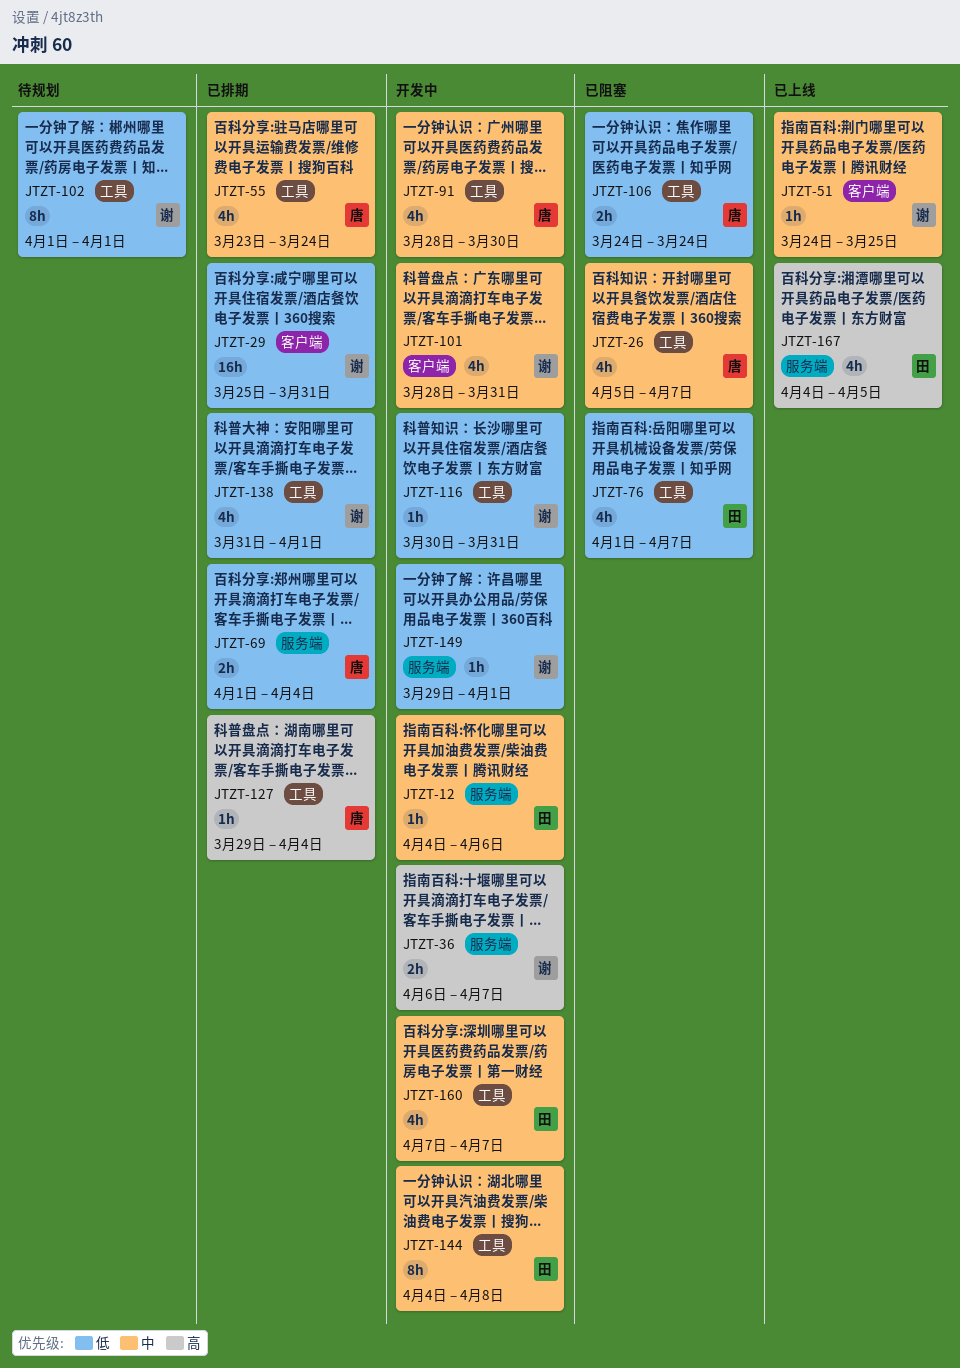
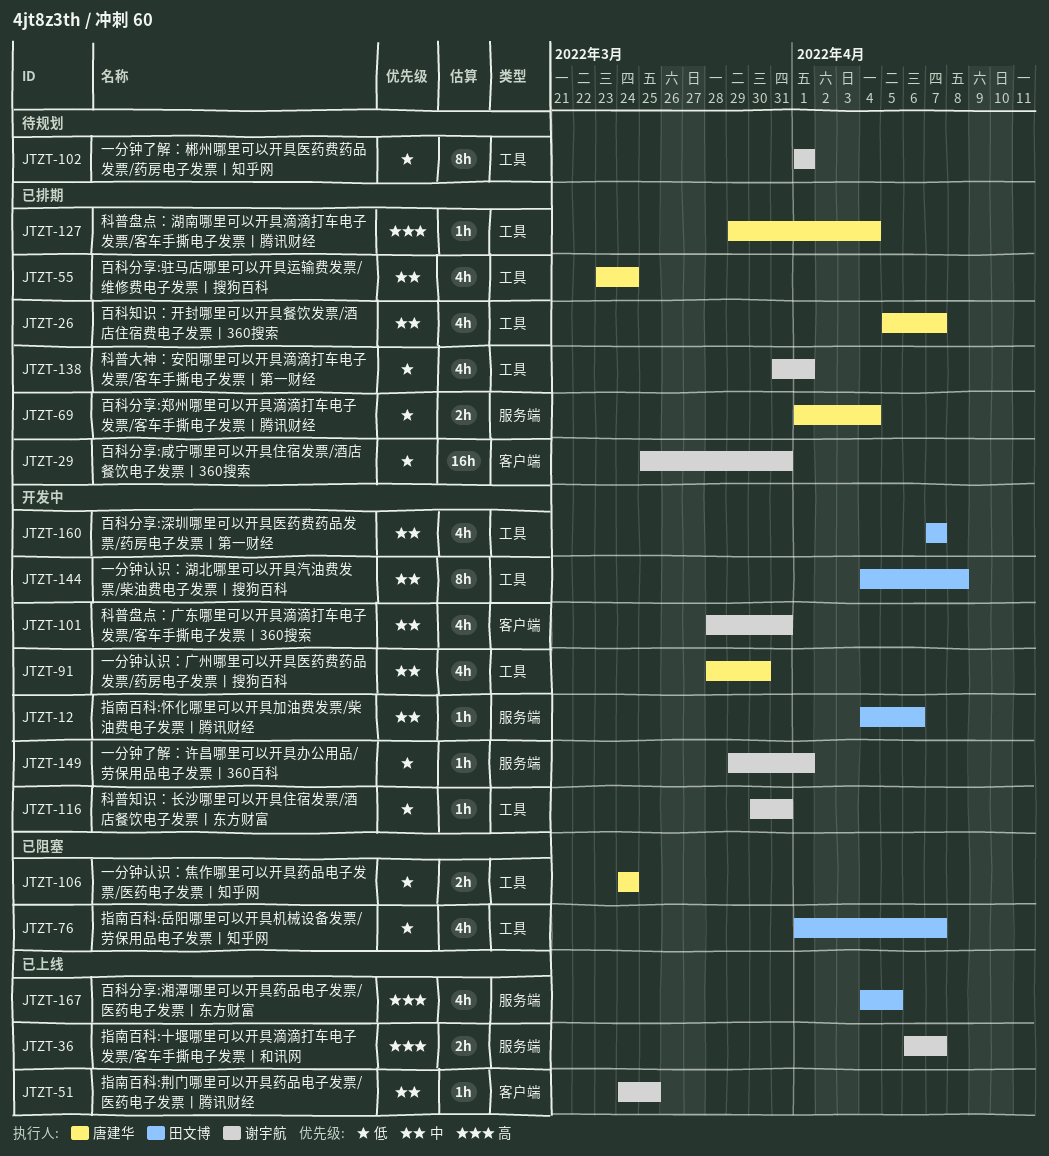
JTZT-26, status: 已阻塞 -> 已排期
JTZT-36, status: 开发中 -> 已上线

